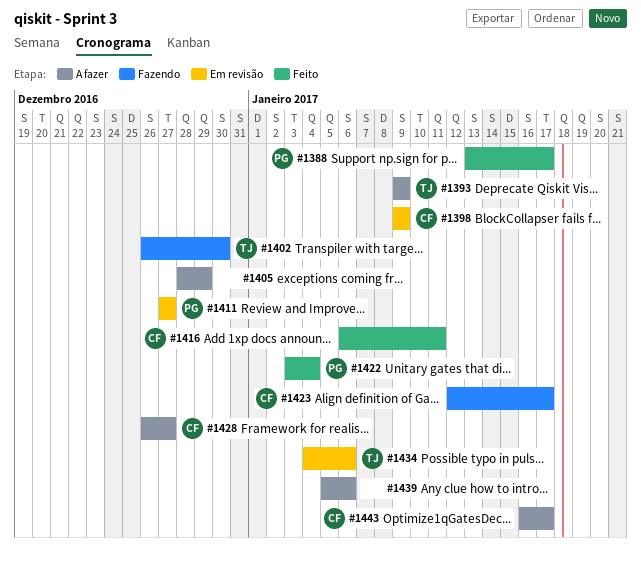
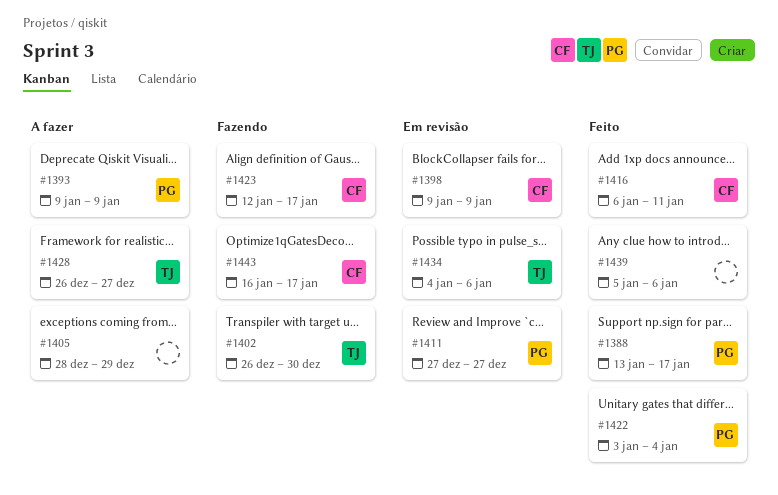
#1393, owner: TJ -> PG
#1428, owner: CF -> TJ
#1439, status: A fazer -> Feito
#1443, status: A fazer -> Fazendo

